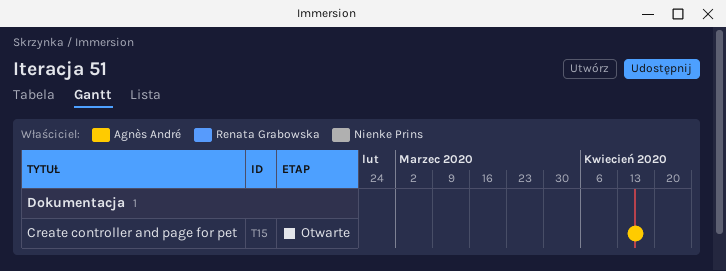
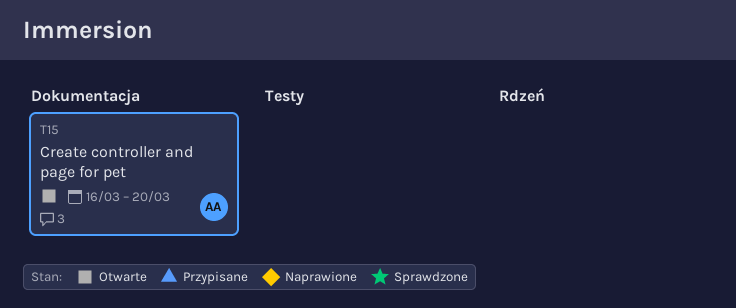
T15, start: Apr 13 -> Mar 16
T15, due: Apr 17 -> Mar 20

